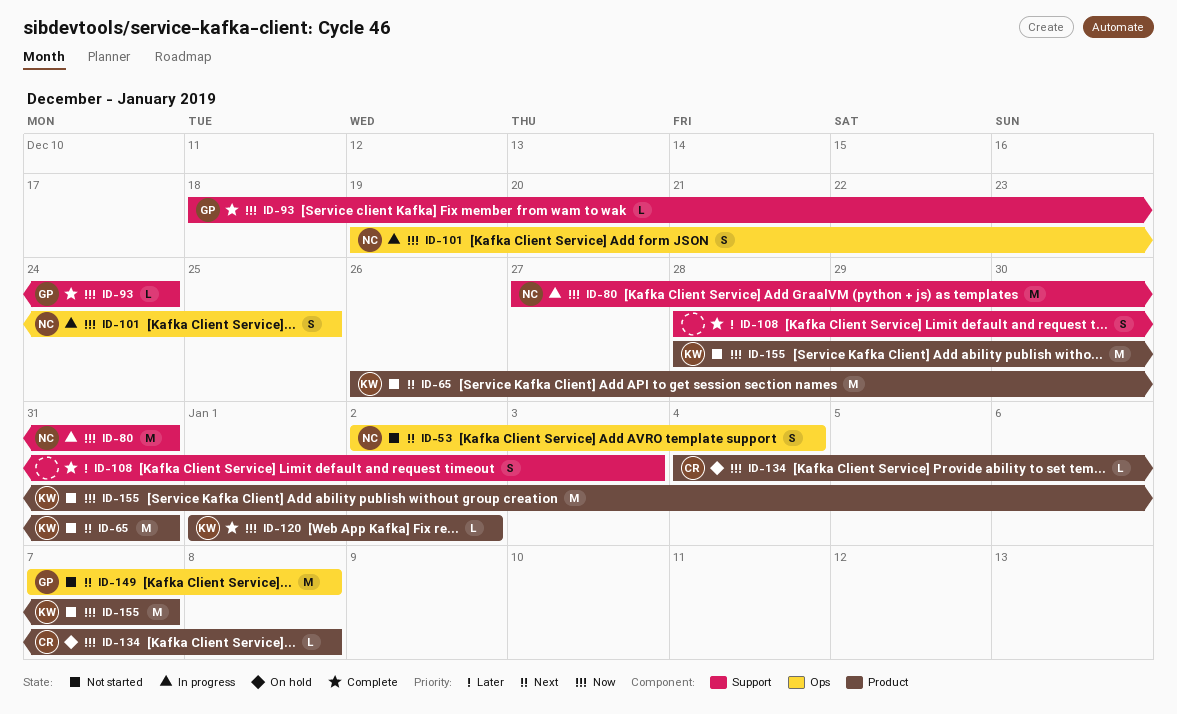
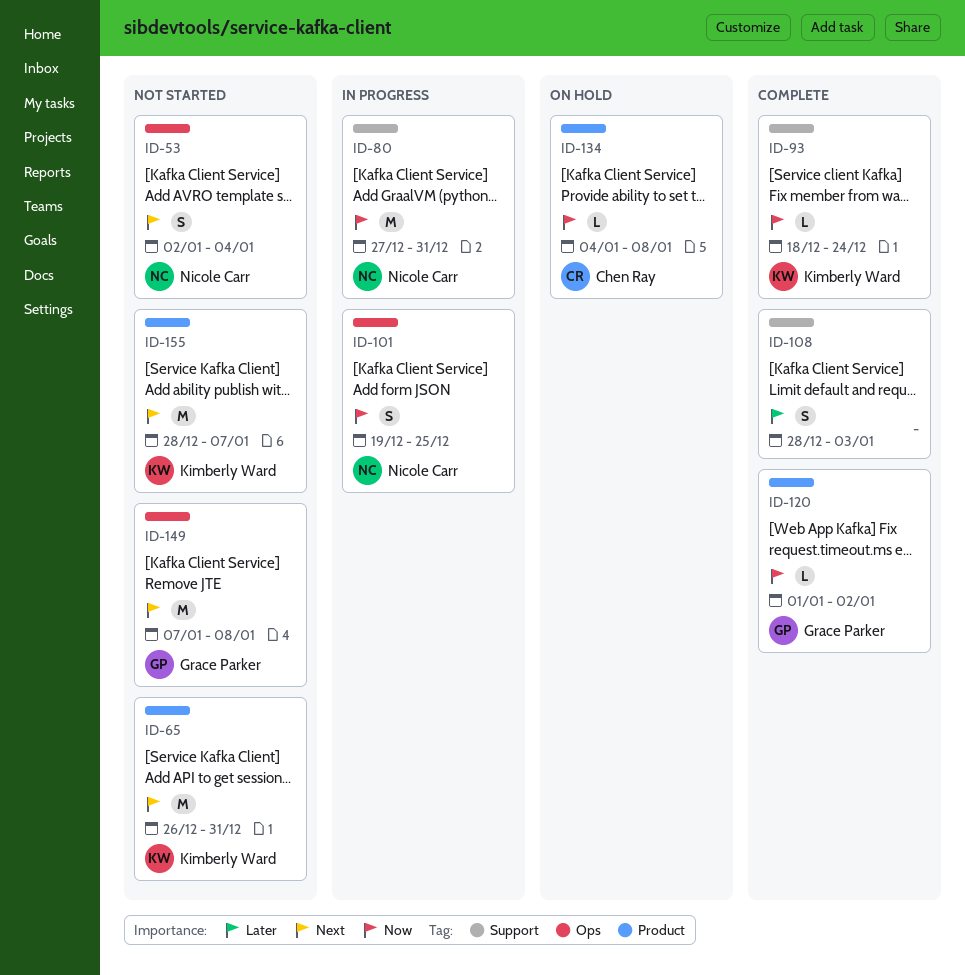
ID-93, owner: Grace Parker -> Kimberly Ward
ID-120, owner: Kimberly Ward -> Grace Parker
ID-155, priority: Now -> Next

